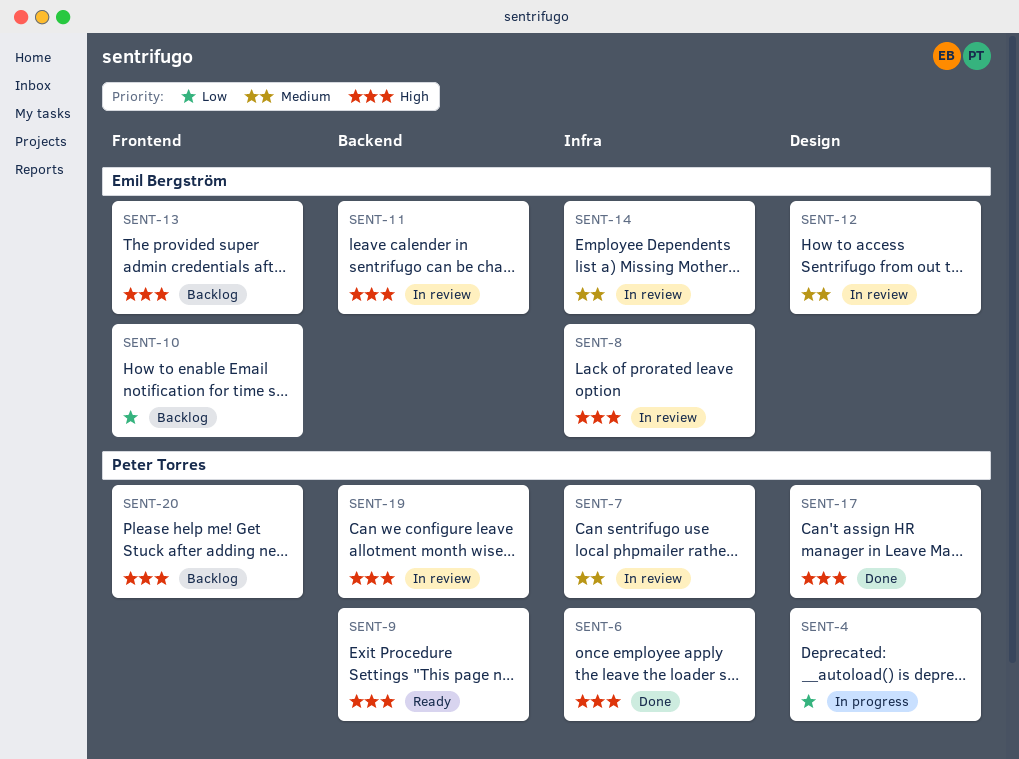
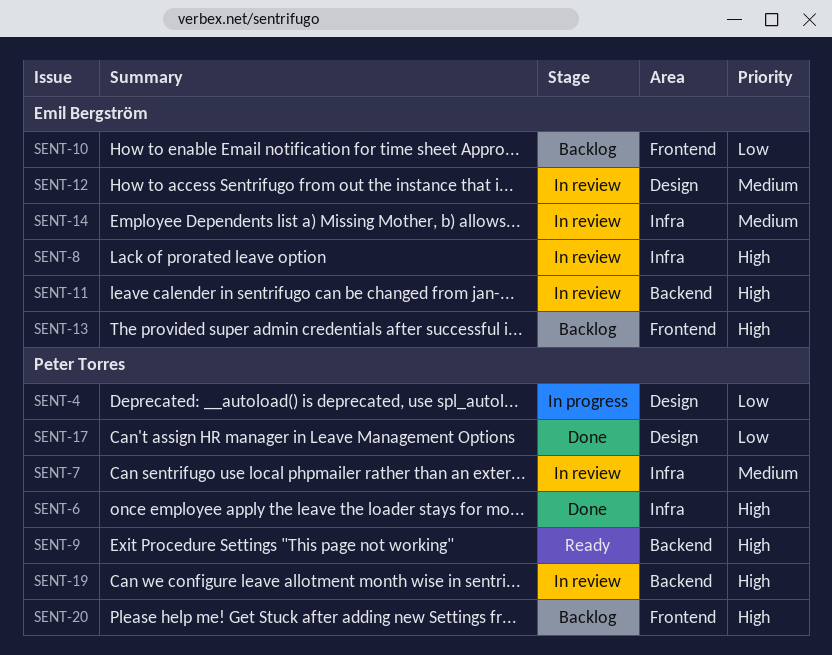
SENT-17, priority: High -> Low

